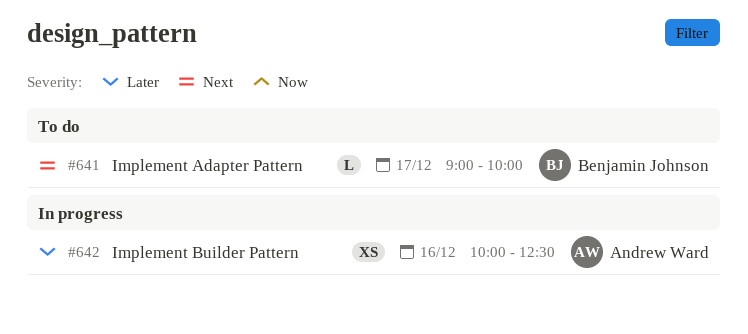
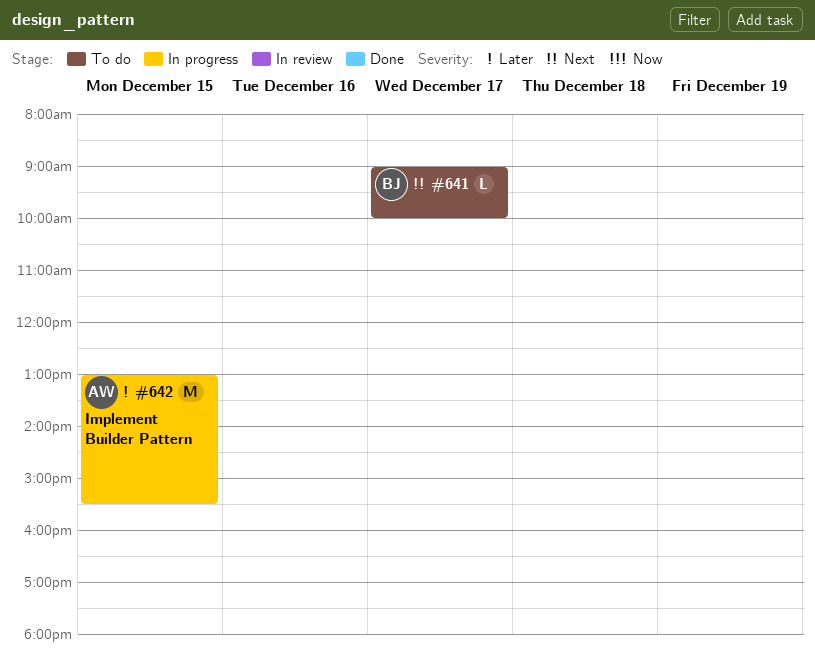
#642, estimate: XS -> M
#642, day: Dec 16 -> Dec 15
#642, begins: 10:00 -> 13:00
#642, ends: 12:30 -> 15:30

